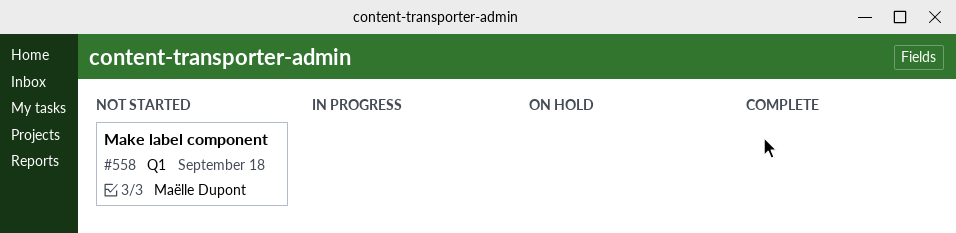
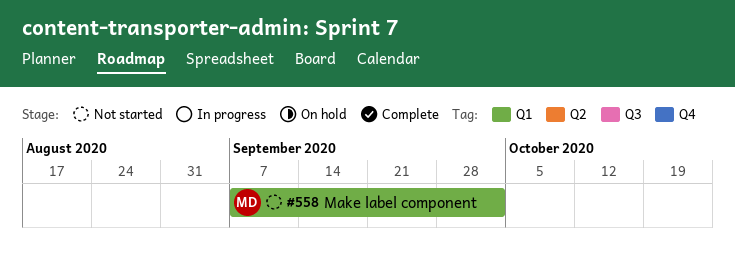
#558, due: Sep 18 -> Oct 2

